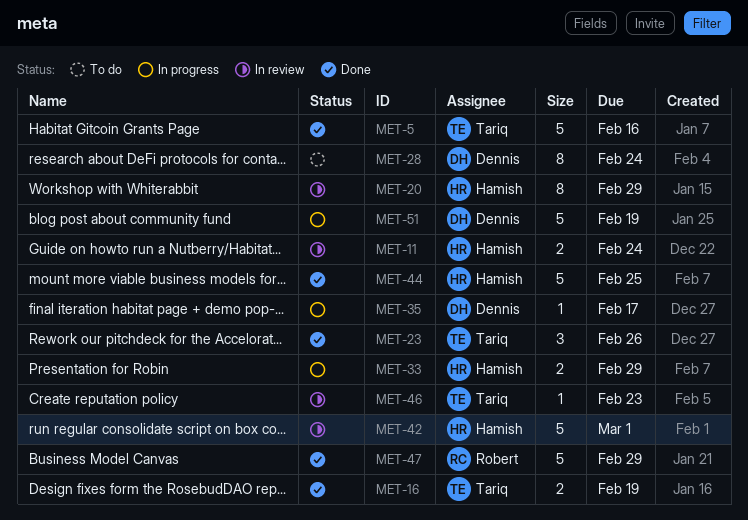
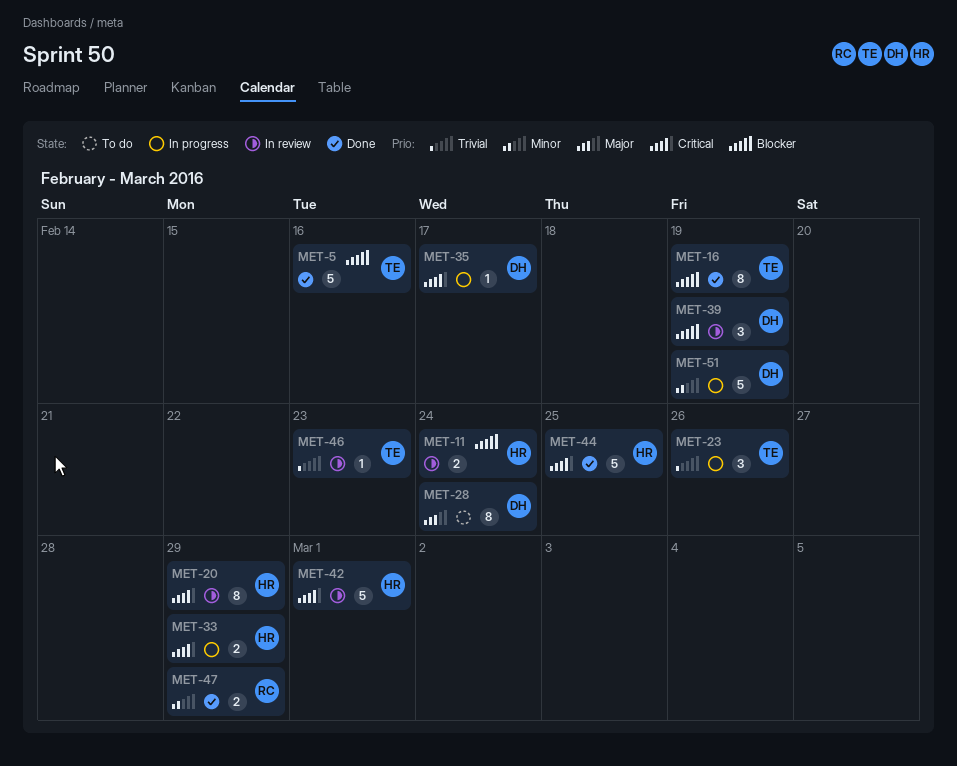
MET-16, estimate: 2 -> 8
MET-23, status: Done -> In progress
MET-39: none -> present
MET-47, estimate: 5 -> 2

